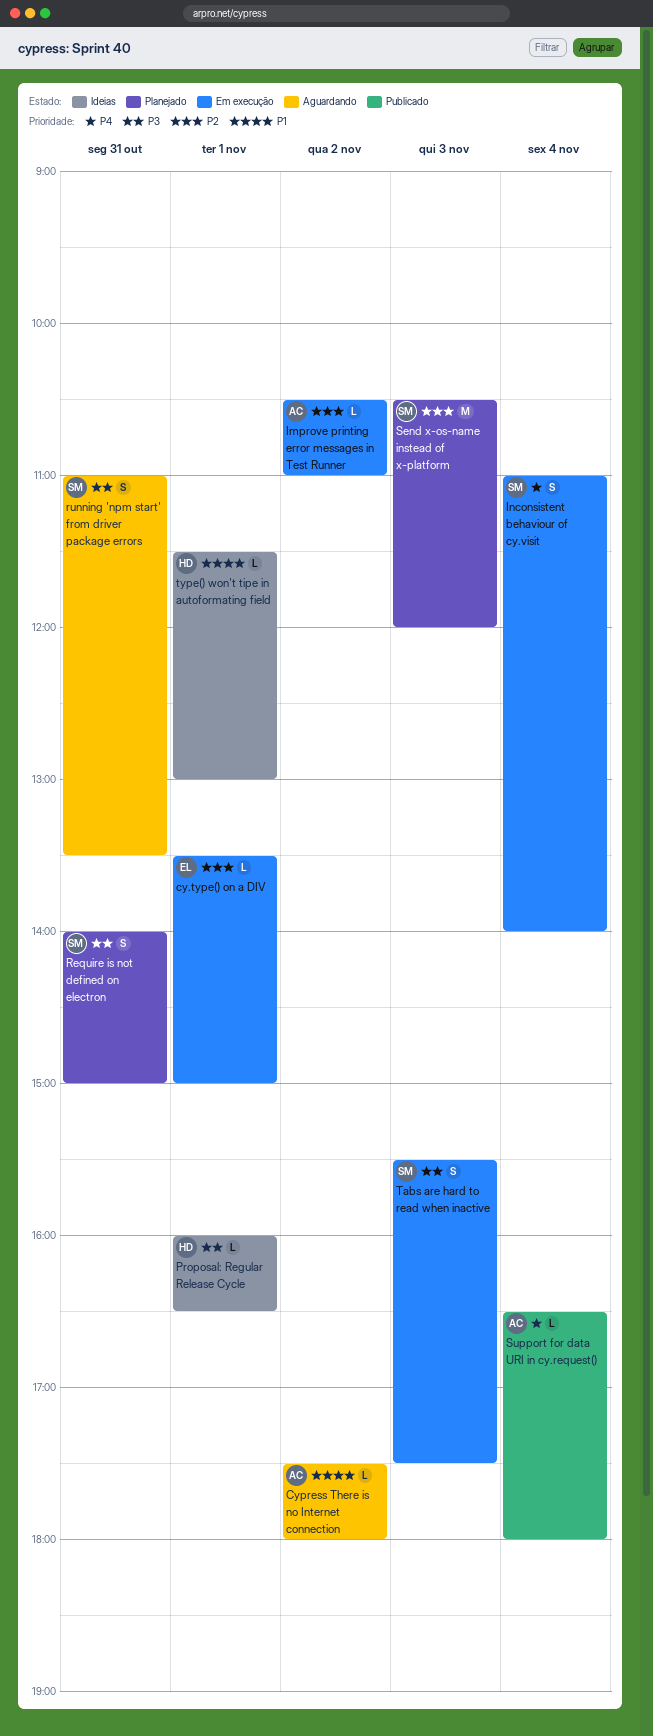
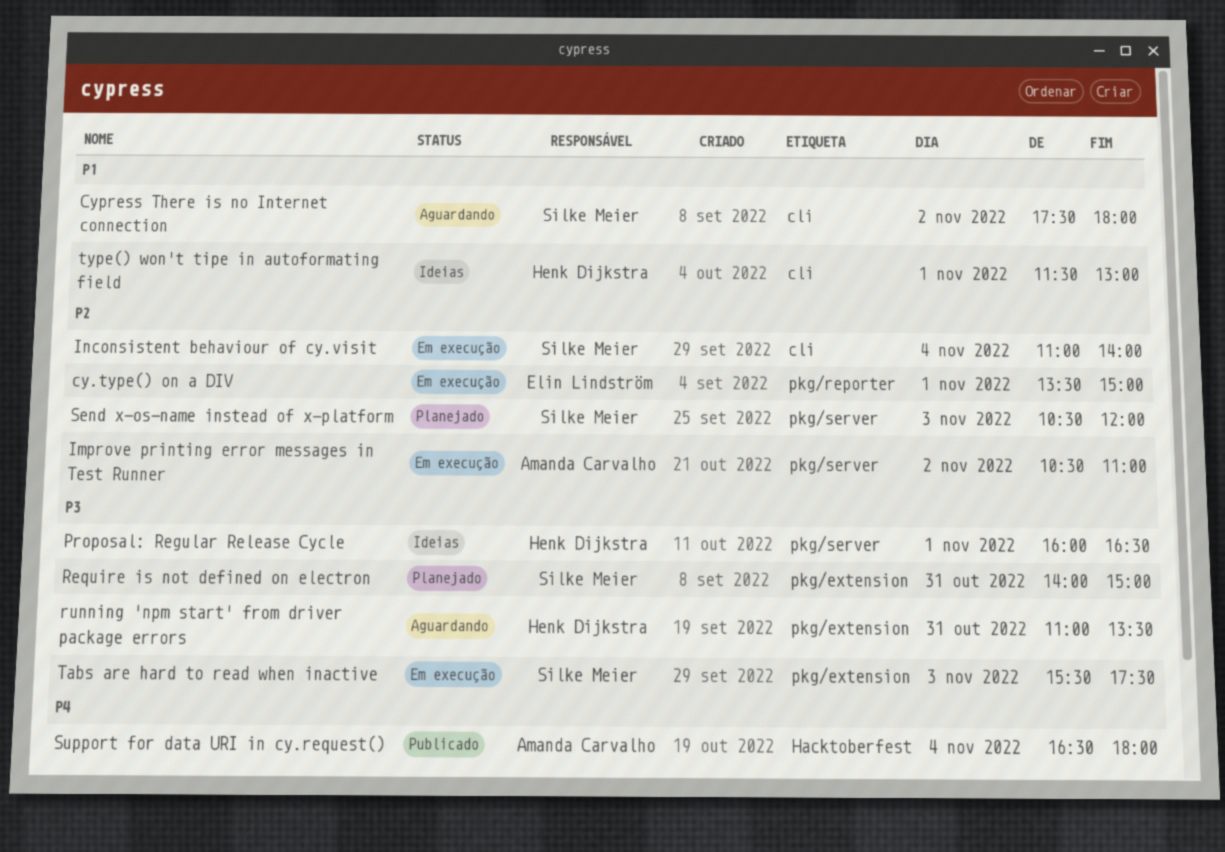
Cypress There is no Internet connection, owner: Amanda Carvalho -> Silke Meier
Inconsistent behaviour of cy.visit, priority: P4 -> P2
running 'npm start' from driver package errors, owner: Silke Meier -> Henk Dijkstra

